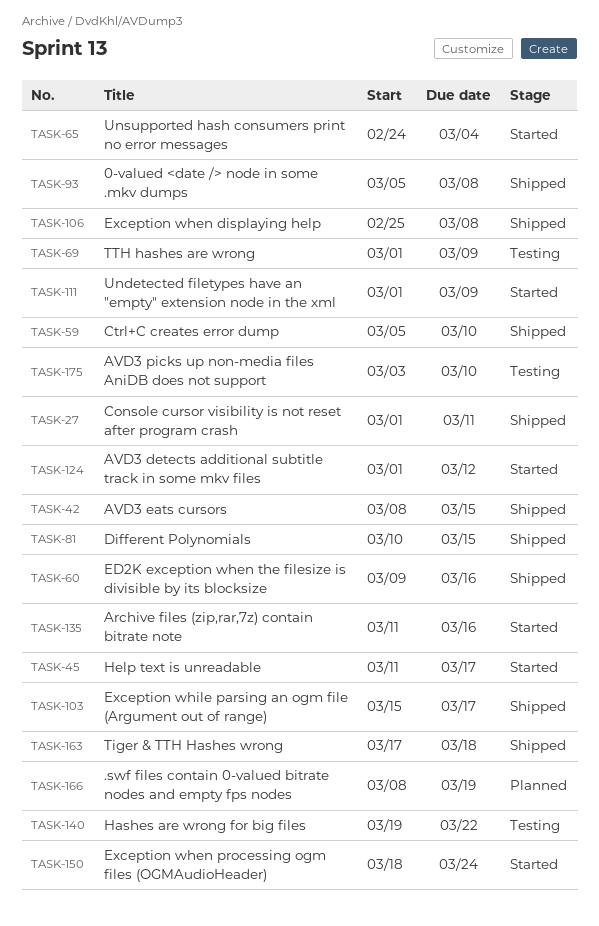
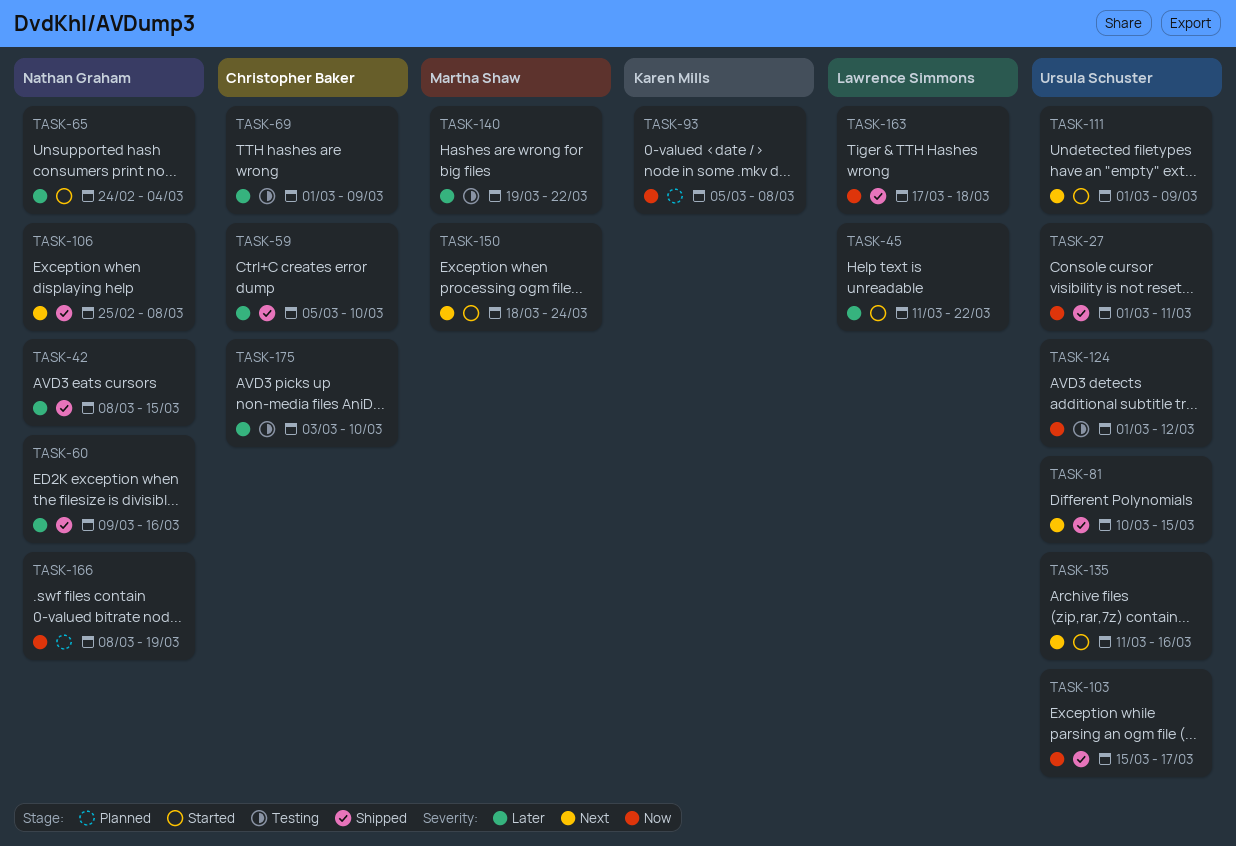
TASK-45, due: Mar 17 -> Mar 22
TASK-93, status: Shipped -> Planned
TASK-124, status: Started -> Testing

